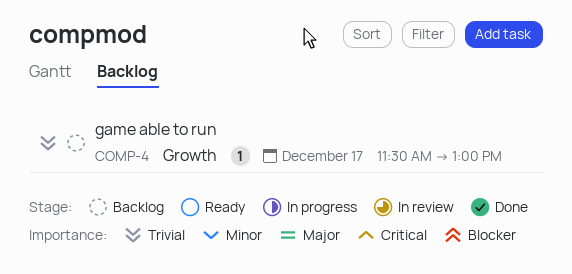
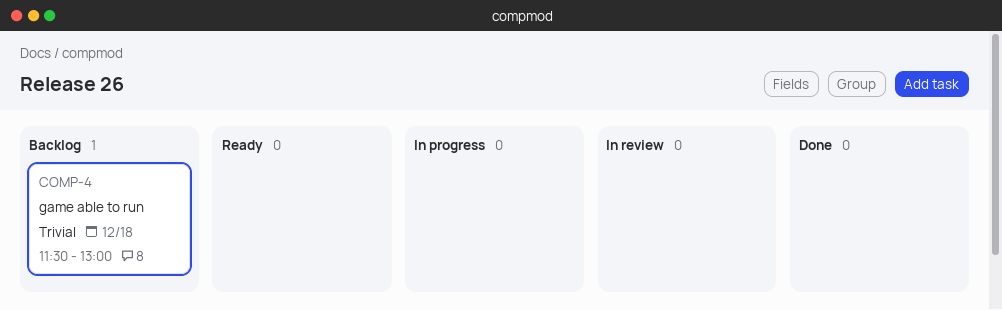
COMP-4, day: Dec 17 -> Dec 18

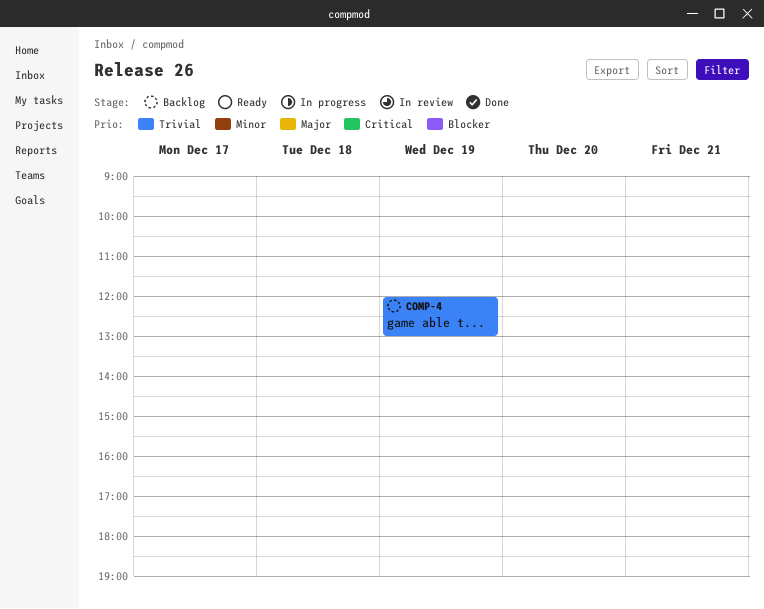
COMP-4, day: Dec 18 -> Dec 19
COMP-4, begins: 11:30 -> 12:00

